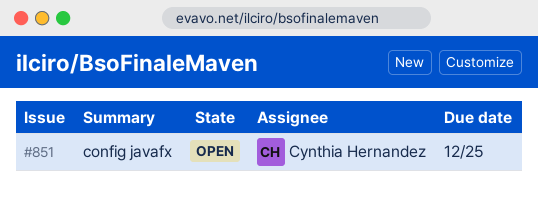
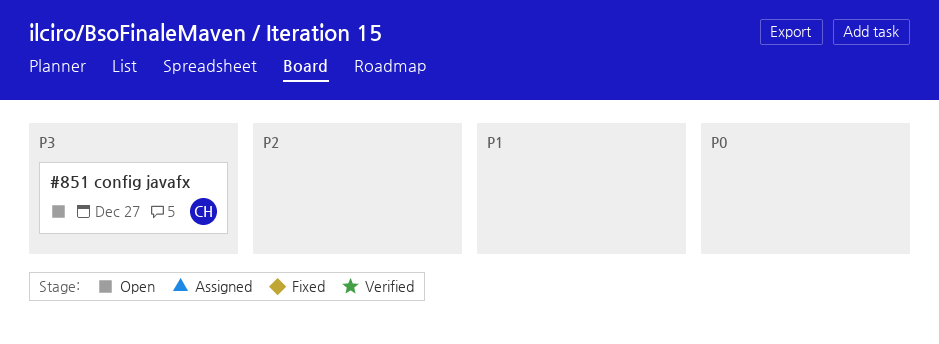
#851, due: Dec 25 -> Dec 27

